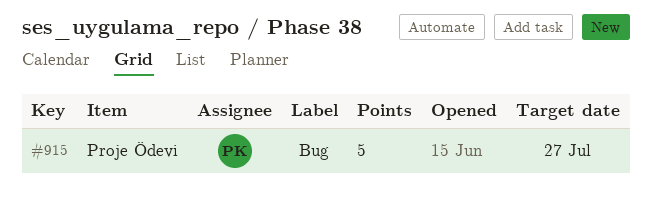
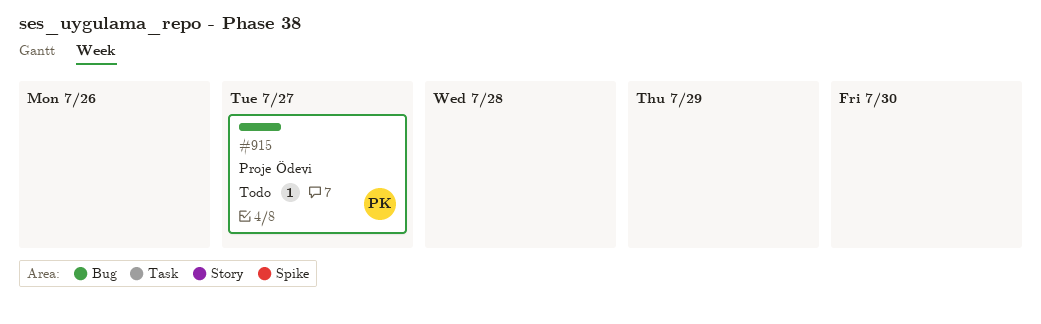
#915, estimate: 5 -> 1

